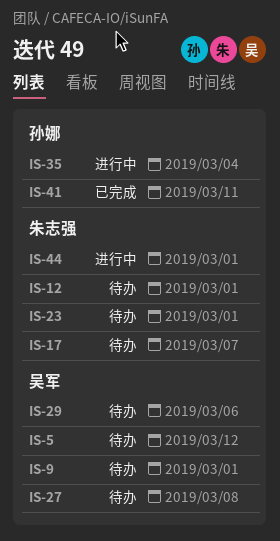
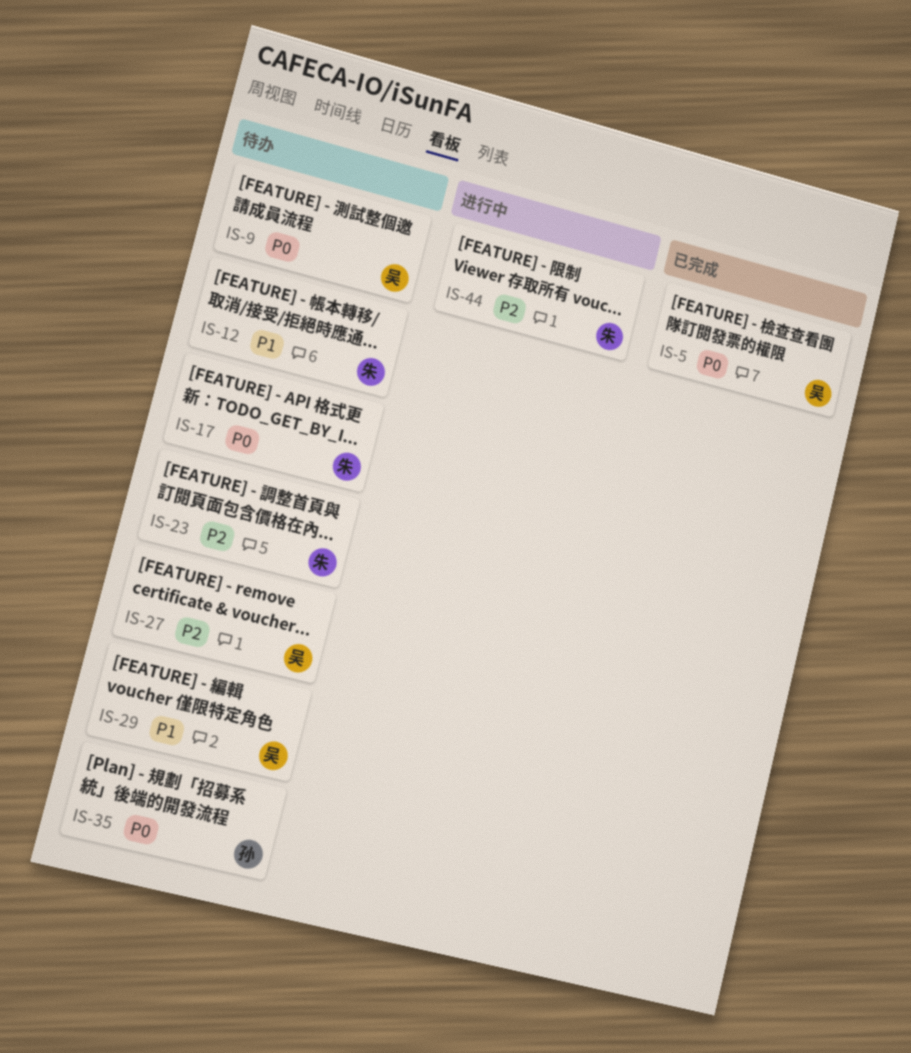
IS-5, status: 待办 -> 已完成
IS-35, status: 进行中 -> 待办
IS-41: present -> none

